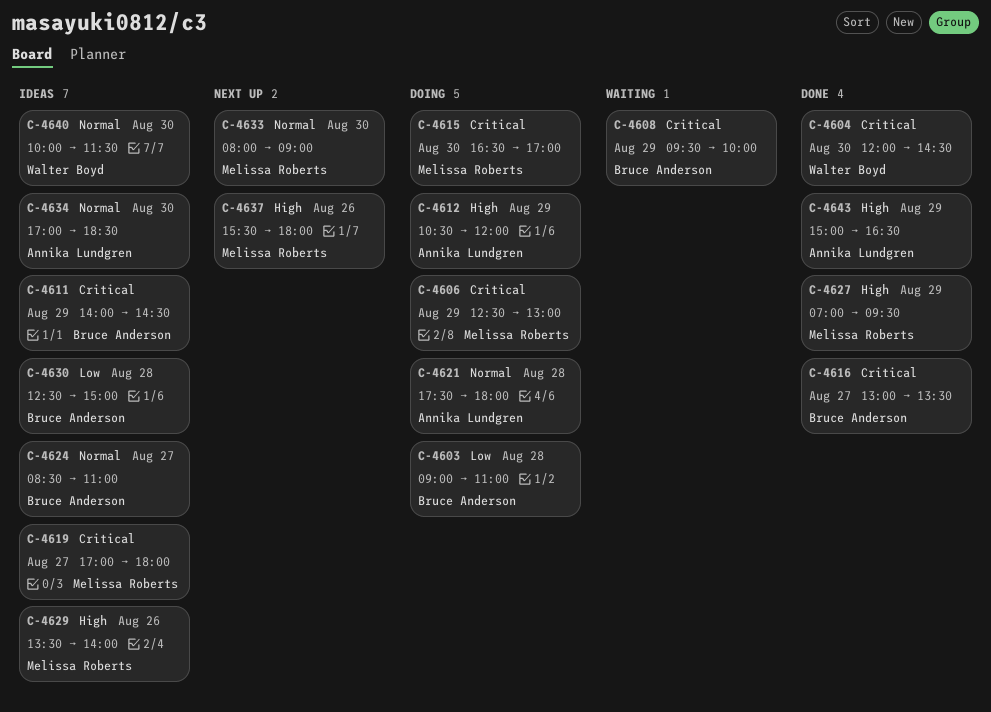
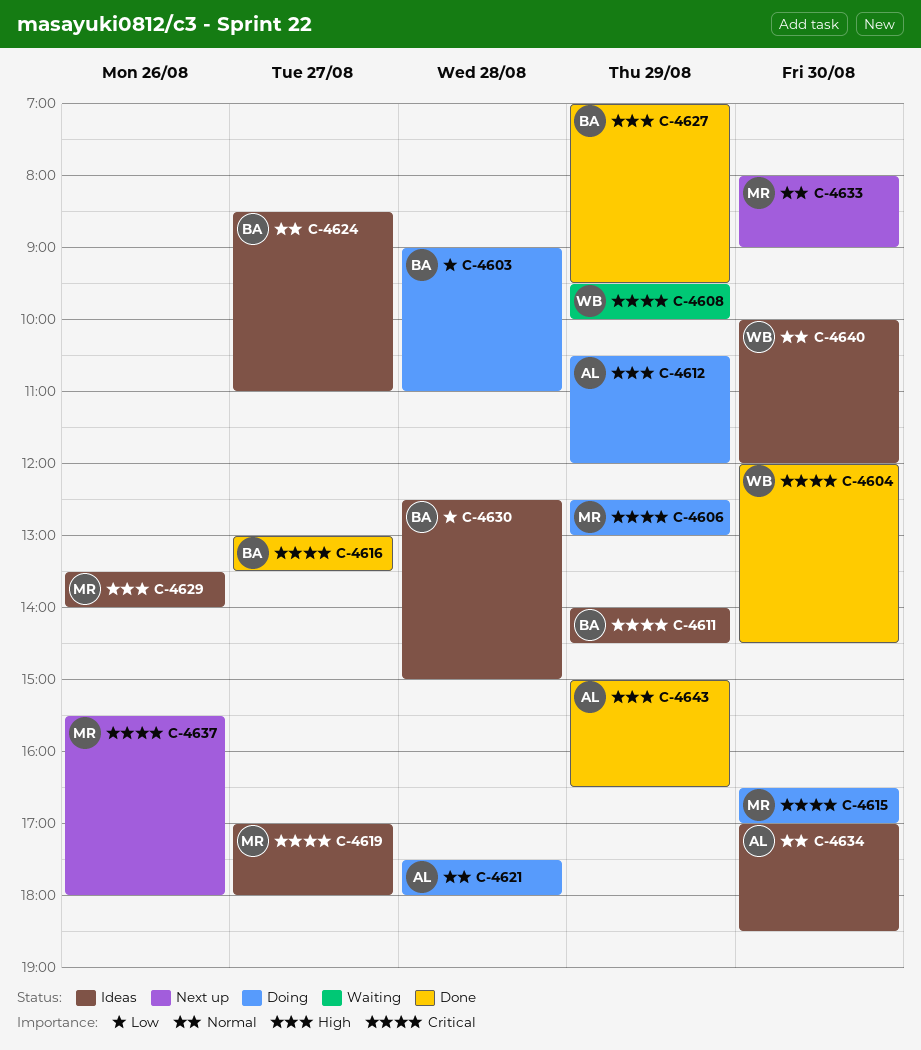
C-4608, owner: Bruce Anderson -> Walter Boyd
C-4627, owner: Melissa Roberts -> Bruce Anderson
C-4637, priority: High -> Critical
C-4640, ends: 11:30 -> 12:00

